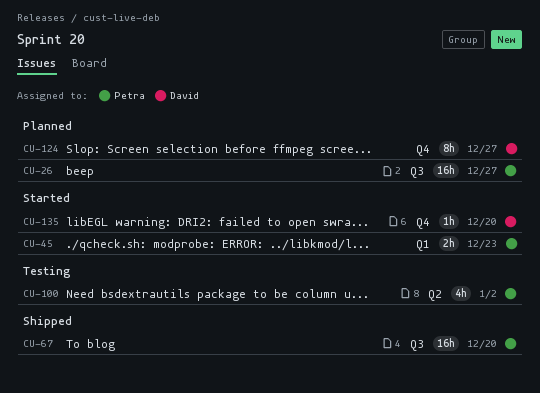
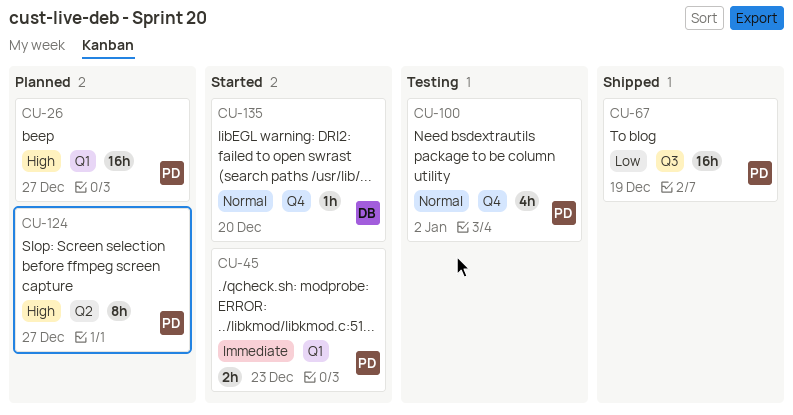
CU-26, label: Q3 -> Q1
CU-67, due: Dec 20 -> Dec 19
CU-100, label: Q2 -> Q4
CU-124, owner: David -> Petra
CU-124, label: Q4 -> Q2

